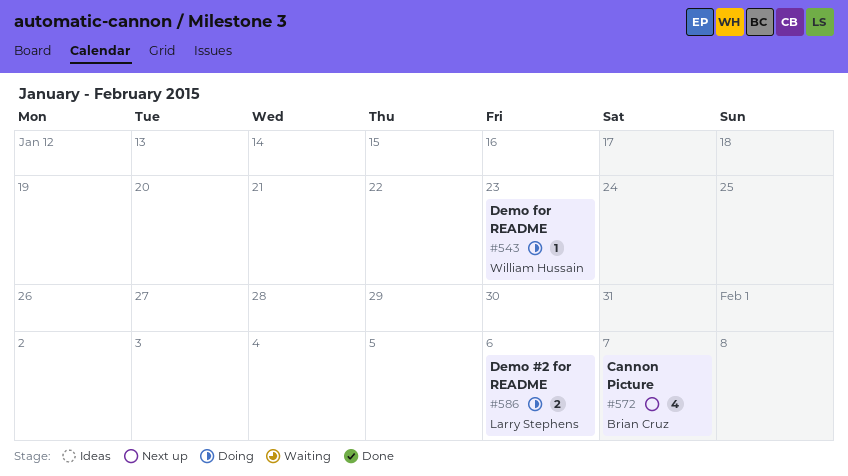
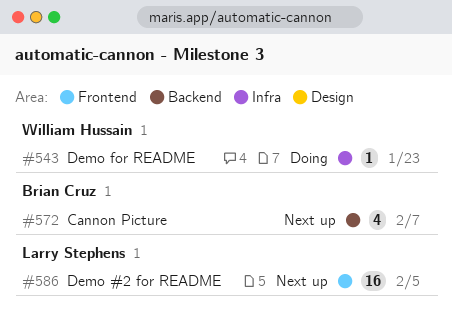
#586, status: Doing -> Next up
#586, estimate: 2 -> 16
#586, due: Feb 6 -> Feb 5

